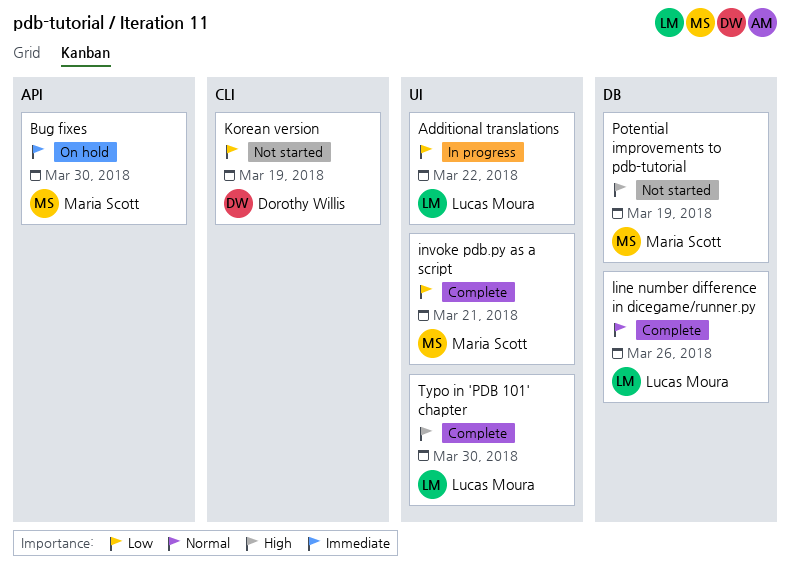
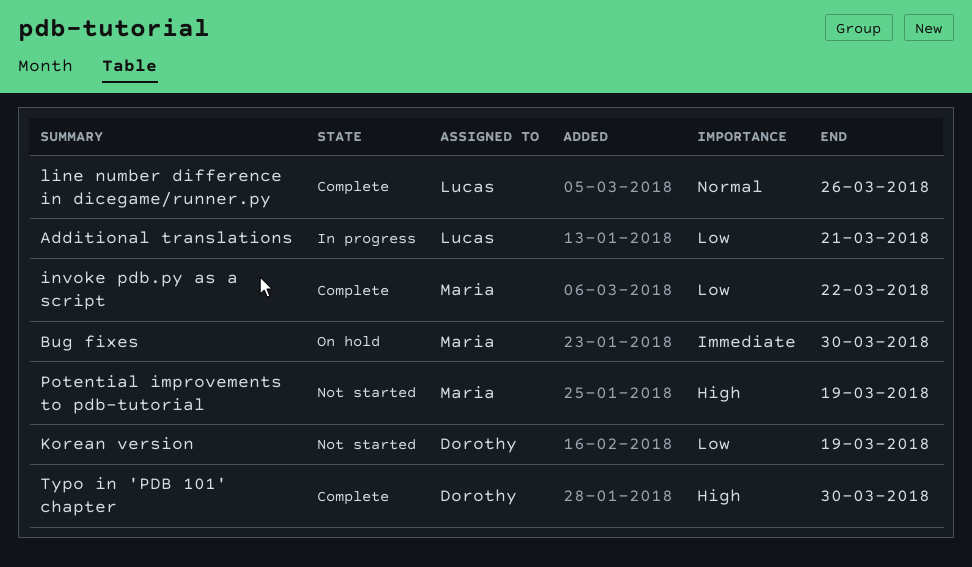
Additional translations, due: Mar 22 -> Mar 21
invoke pdb.py as a script, due: Mar 21 -> Mar 22
Typo in 'PDB 101' chapter, owner: Lucas Moura -> Dorothy Willis

